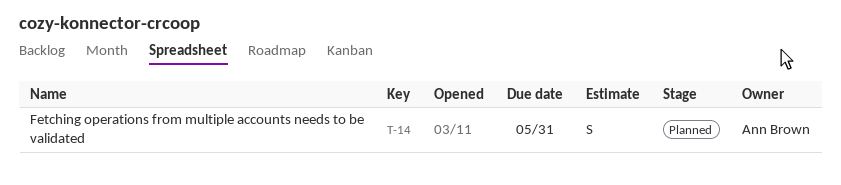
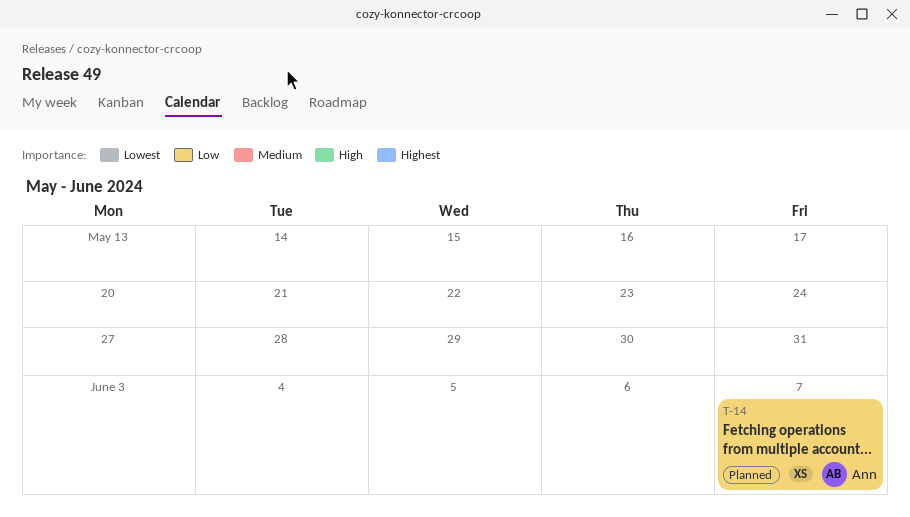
T-14, estimate: S -> XS
T-14, due: May 31 -> Jun 7

